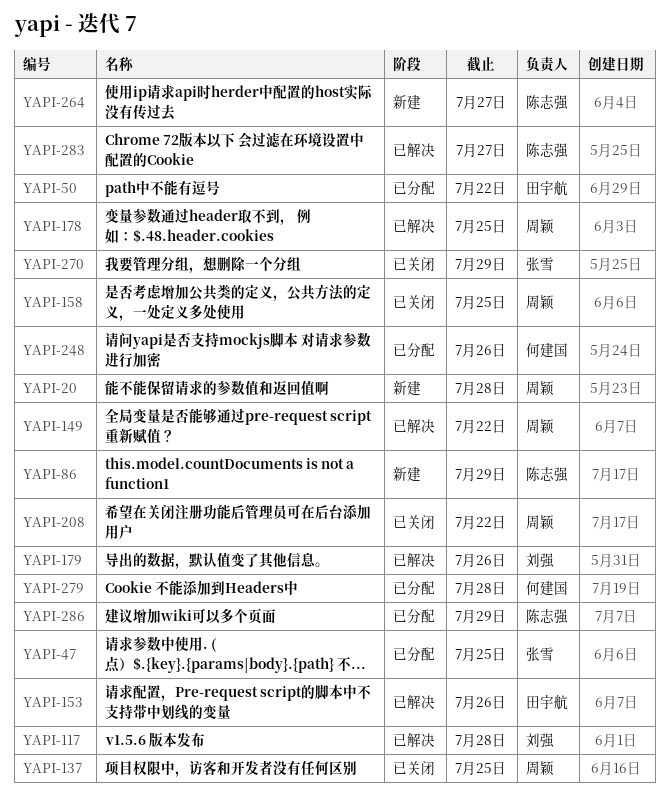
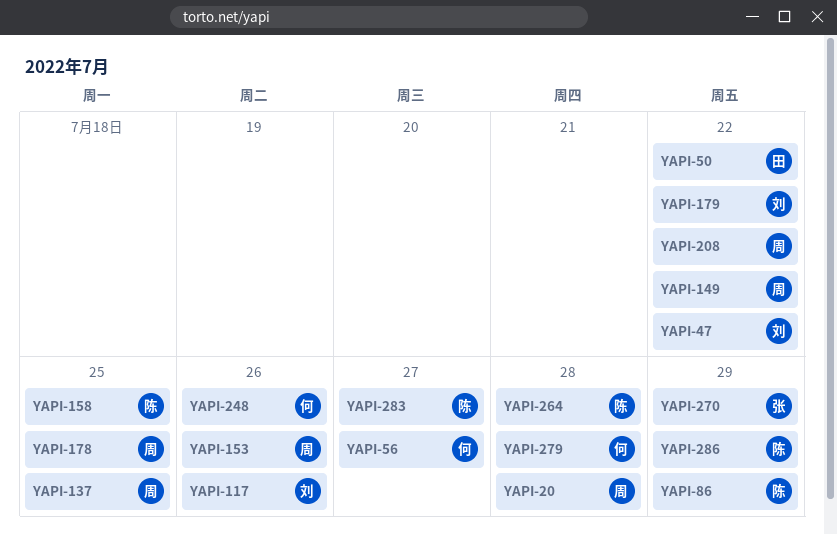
YAPI-47, owner: 张雪 -> 刘强
YAPI-47, due: Jul 25 -> Jul 22
YAPI-56: none -> present
YAPI-117, due: Jul 28 -> Jul 26
YAPI-153, owner: 田宇航 -> 周颖
YAPI-158, owner: 周颖 -> 陈志强
YAPI-179, due: Jul 26 -> Jul 22
YAPI-264, due: Jul 27 -> Jul 28

